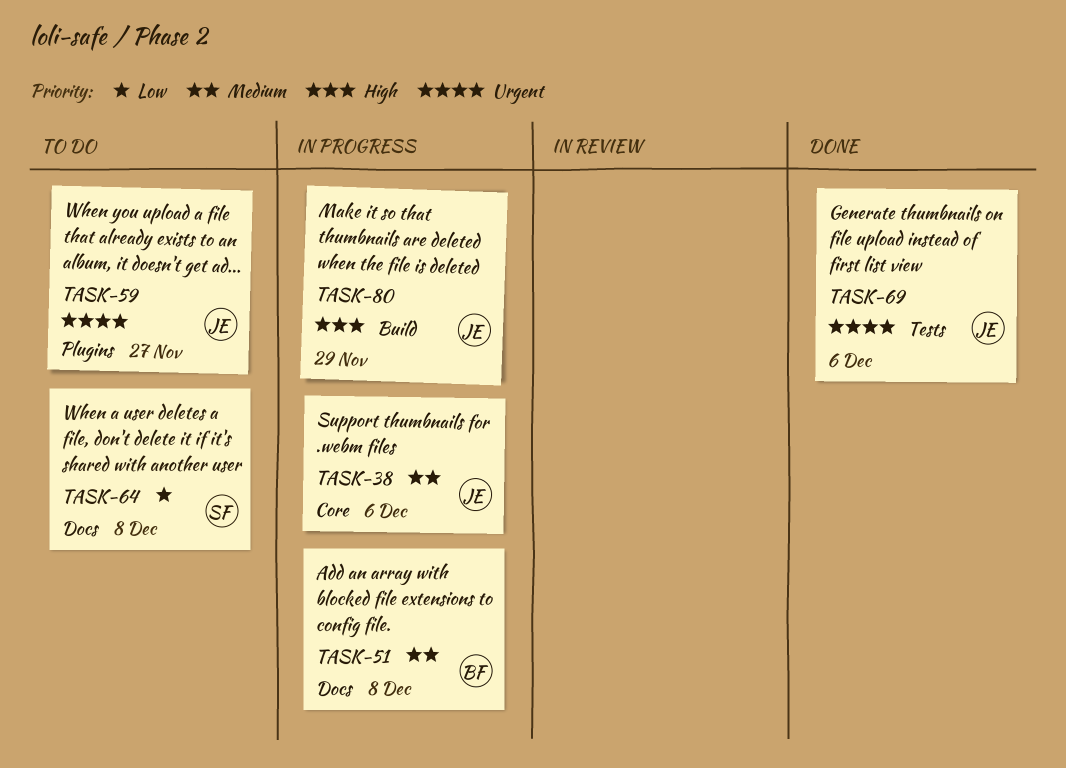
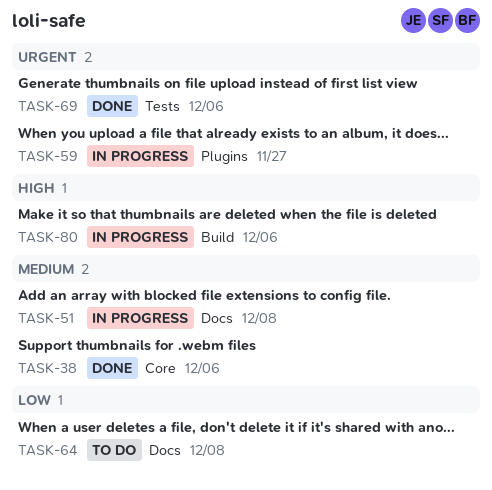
TASK-38, status: In progress -> Done
TASK-59, status: To do -> In progress
TASK-80, due: Nov 29 -> Dec 6

